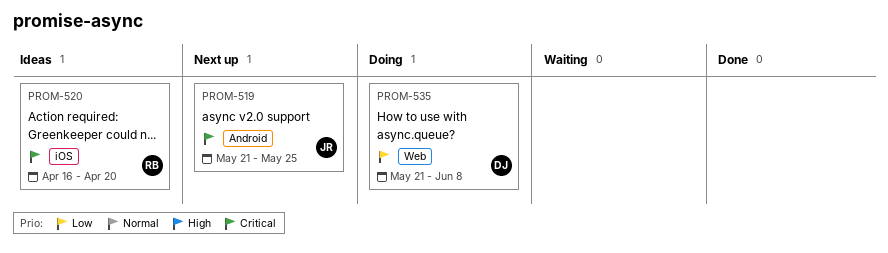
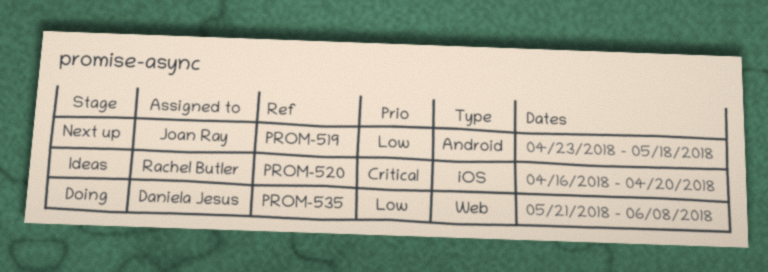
PROM-519, priority: Critical -> Low
PROM-519, start: May 21 -> Apr 23
PROM-519, due: May 25 -> May 18

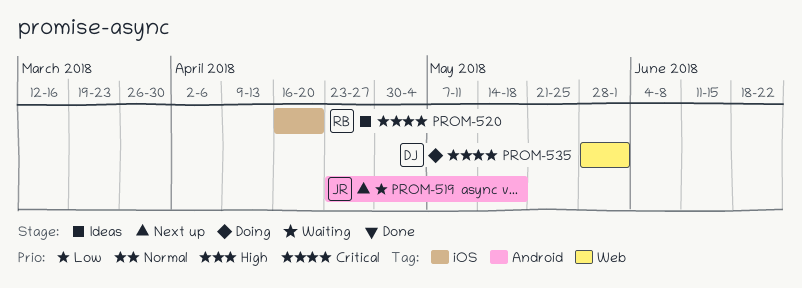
PROM-535, priority: Low -> Critical
PROM-535, start: May 21 -> May 28
PROM-535, due: Jun 8 -> Jun 1

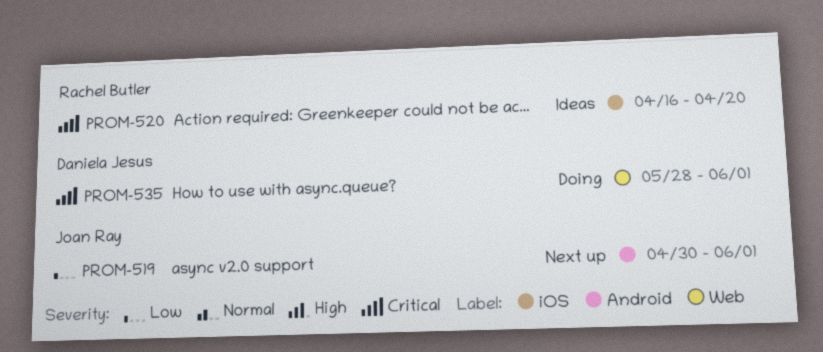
PROM-519, start: Apr 23 -> Apr 30
PROM-519, due: May 18 -> Jun 1

